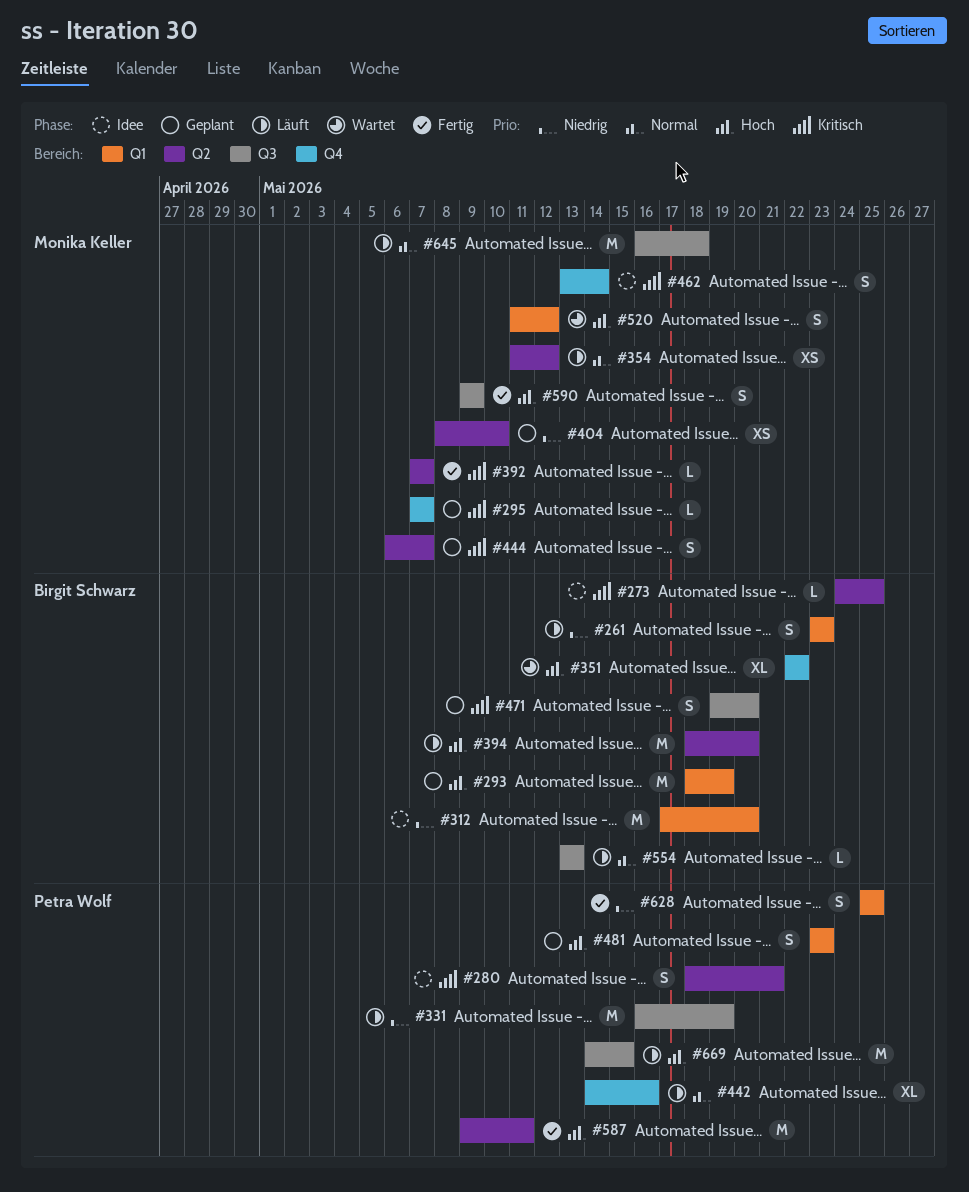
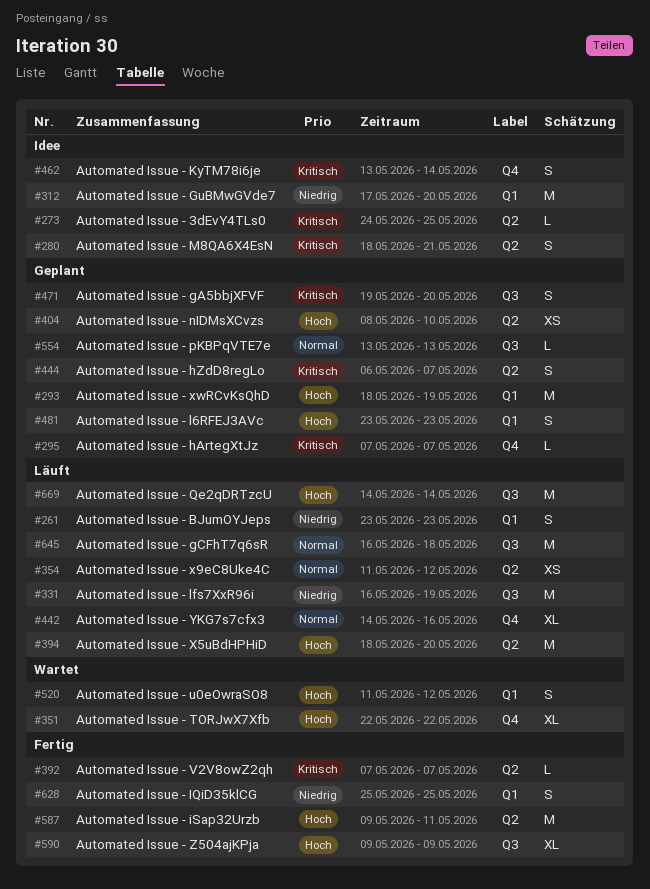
#404, priority: Niedrig -> Hoch
#554, status: Läuft -> Geplant
#590, estimate: S -> XL
#669, due: May 15 -> May 14

